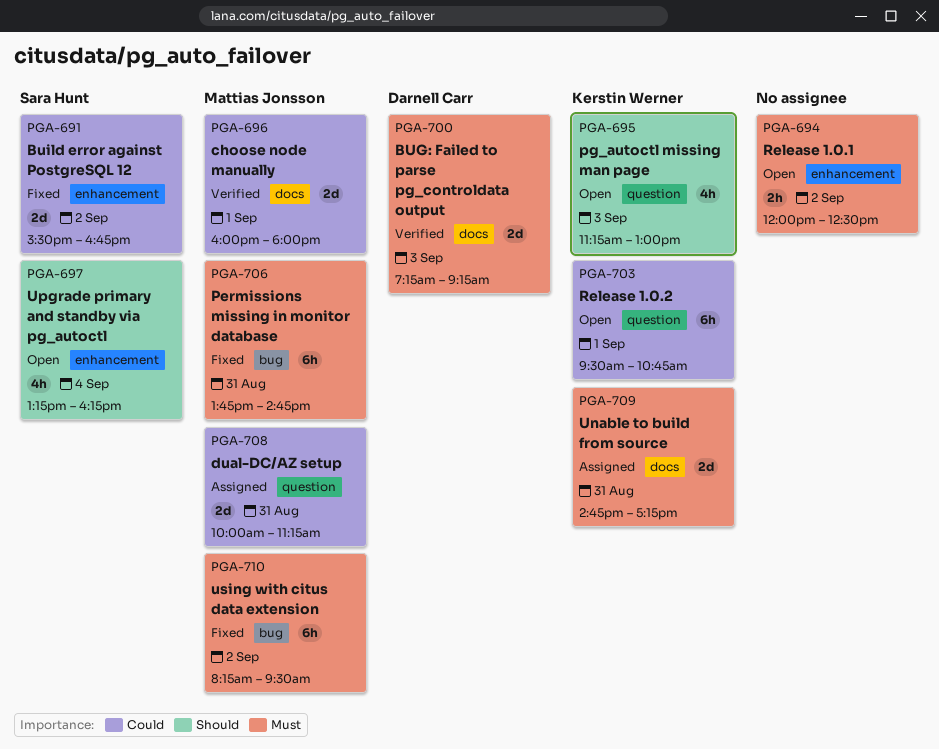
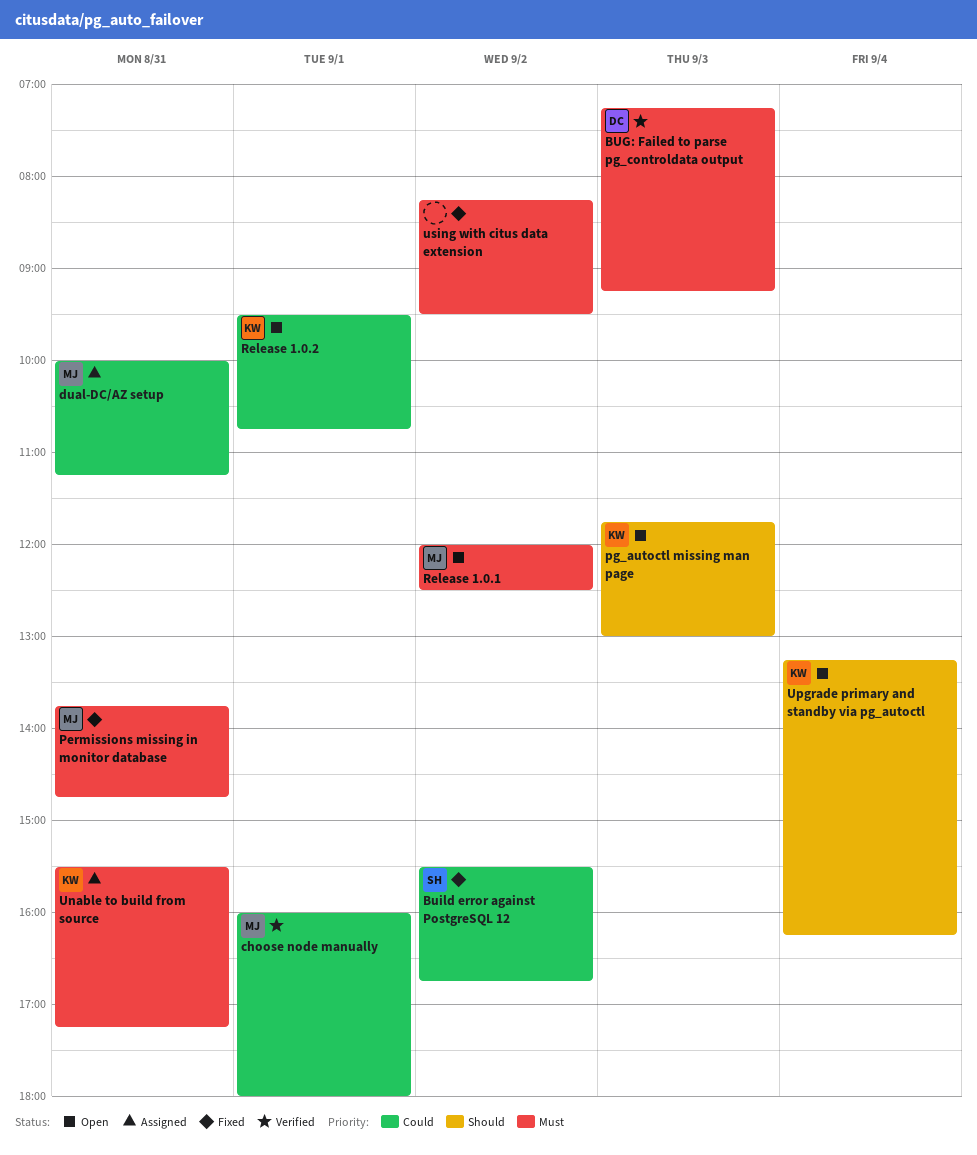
pg_autoctl missing man page, begins: 11:15 -> 11:45
Release 1.0.1, owner: none -> Mattias Jonsson
Unable to build from source, begins: 14:45 -> 15:30
Upgrade primary and standby via pg_autoctl, owner: Sara Hunt -> Kerstin Werner
using with citus data extension, owner: Mattias Jonsson -> none

